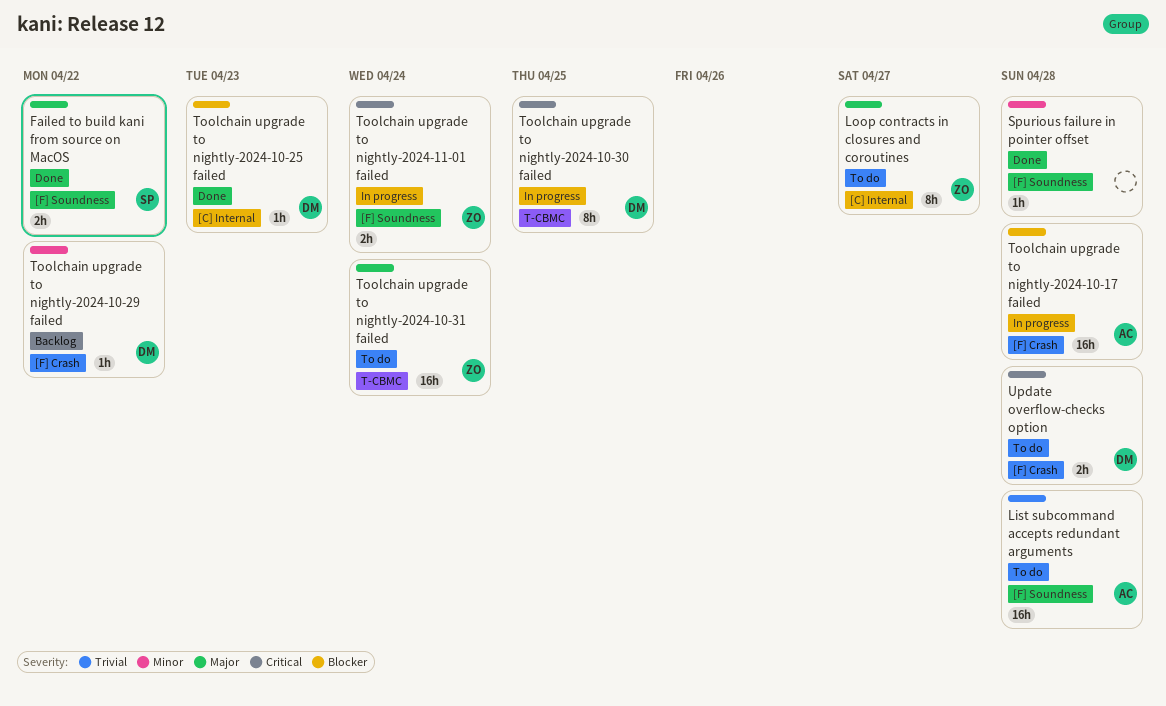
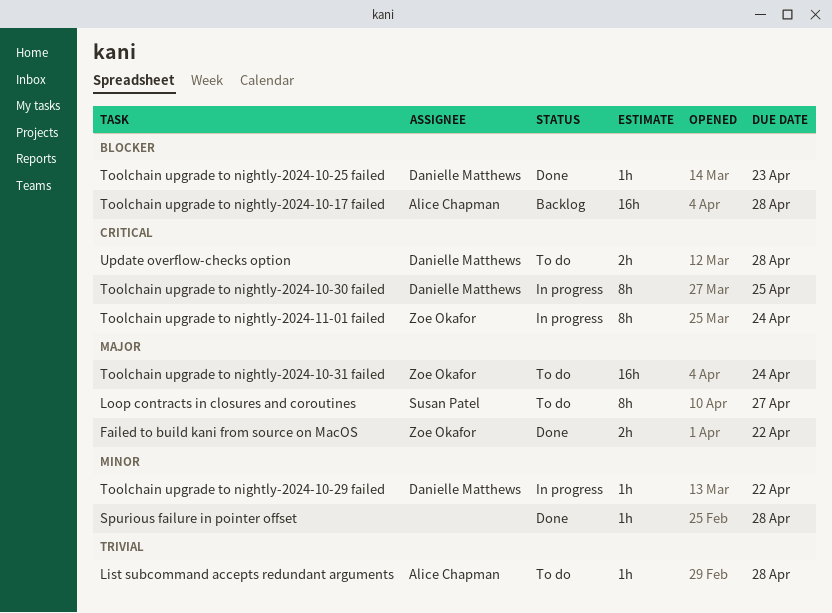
Failed to build kani from source on MacOS, owner: Susan Patel -> Zoe Okafor
List subcommand accepts redundant arguments, estimate: 16h -> 1h
Loop contracts in closures and coroutines, owner: Zoe Okafor -> Susan Patel
Toolchain upgrade to nightly-2024-10-17 failed, status: In progress -> Backlog
Toolchain upgrade to nightly-2024-10-29 failed, status: Backlog -> In progress
Toolchain upgrade to nightly-2024-11-01 failed, estimate: 2h -> 8h

